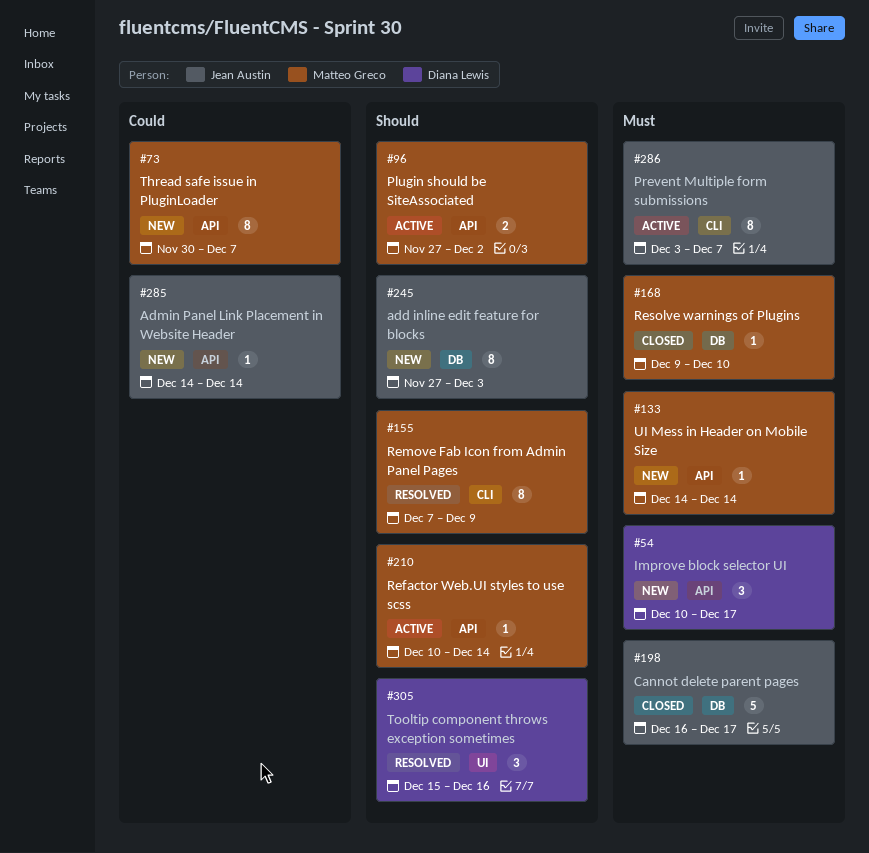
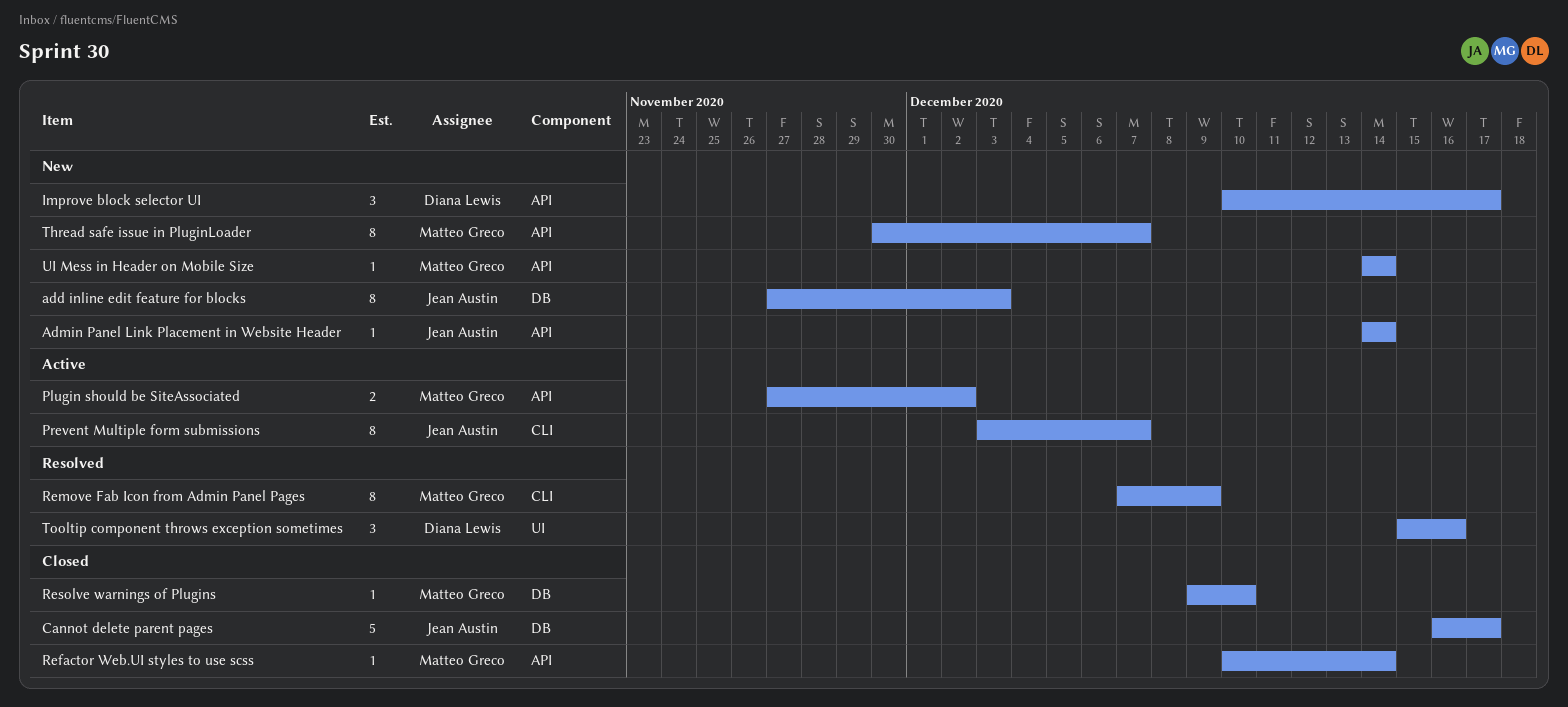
Refactor Web.UI styles to use scss, status: Active -> Closed

